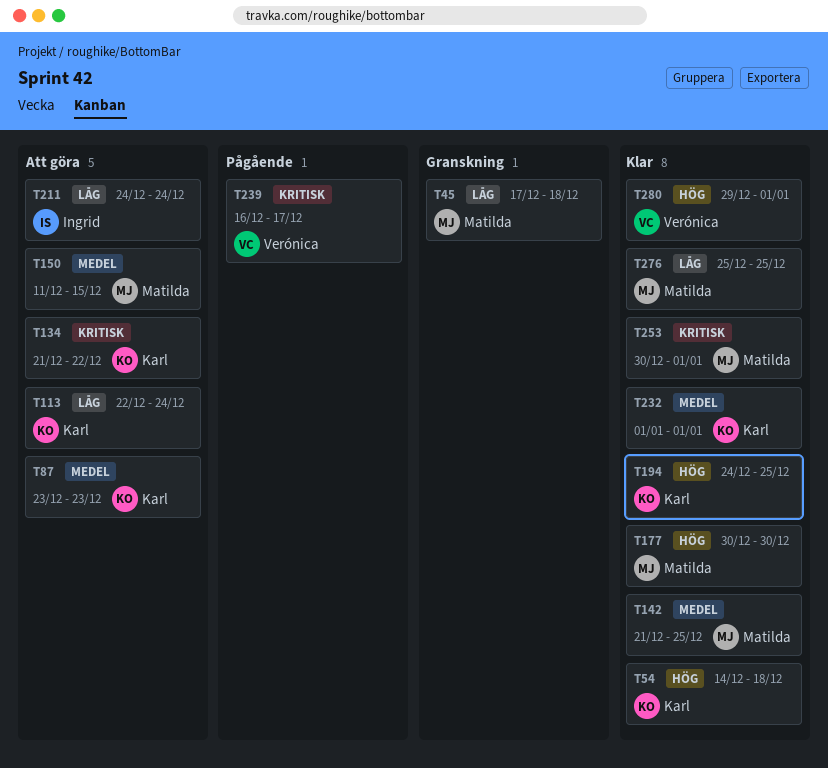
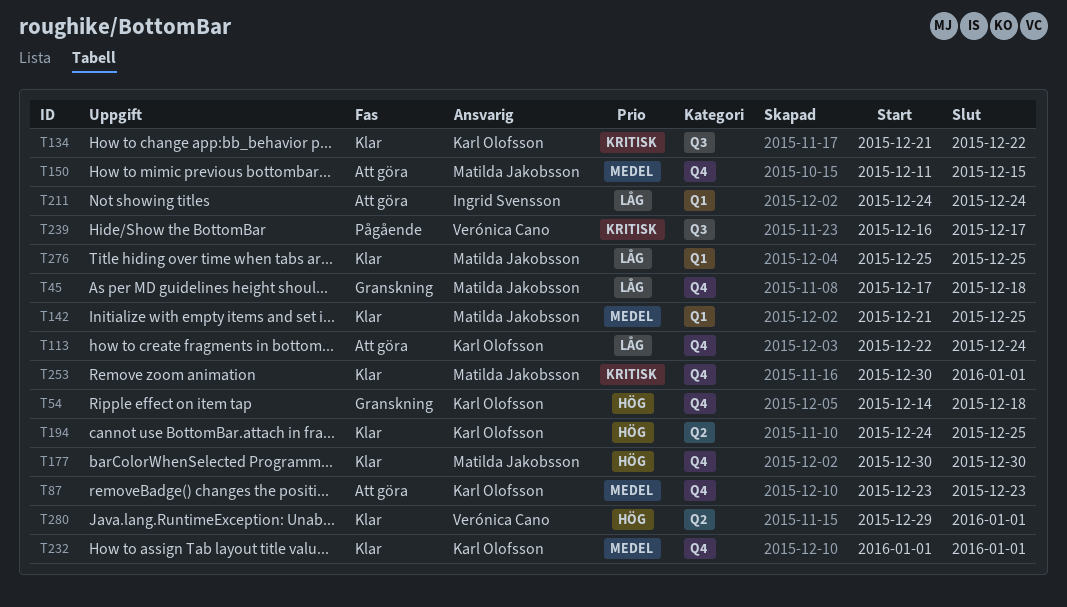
T54, status: Klar -> Granskning
T134, status: Att göra -> Klar

